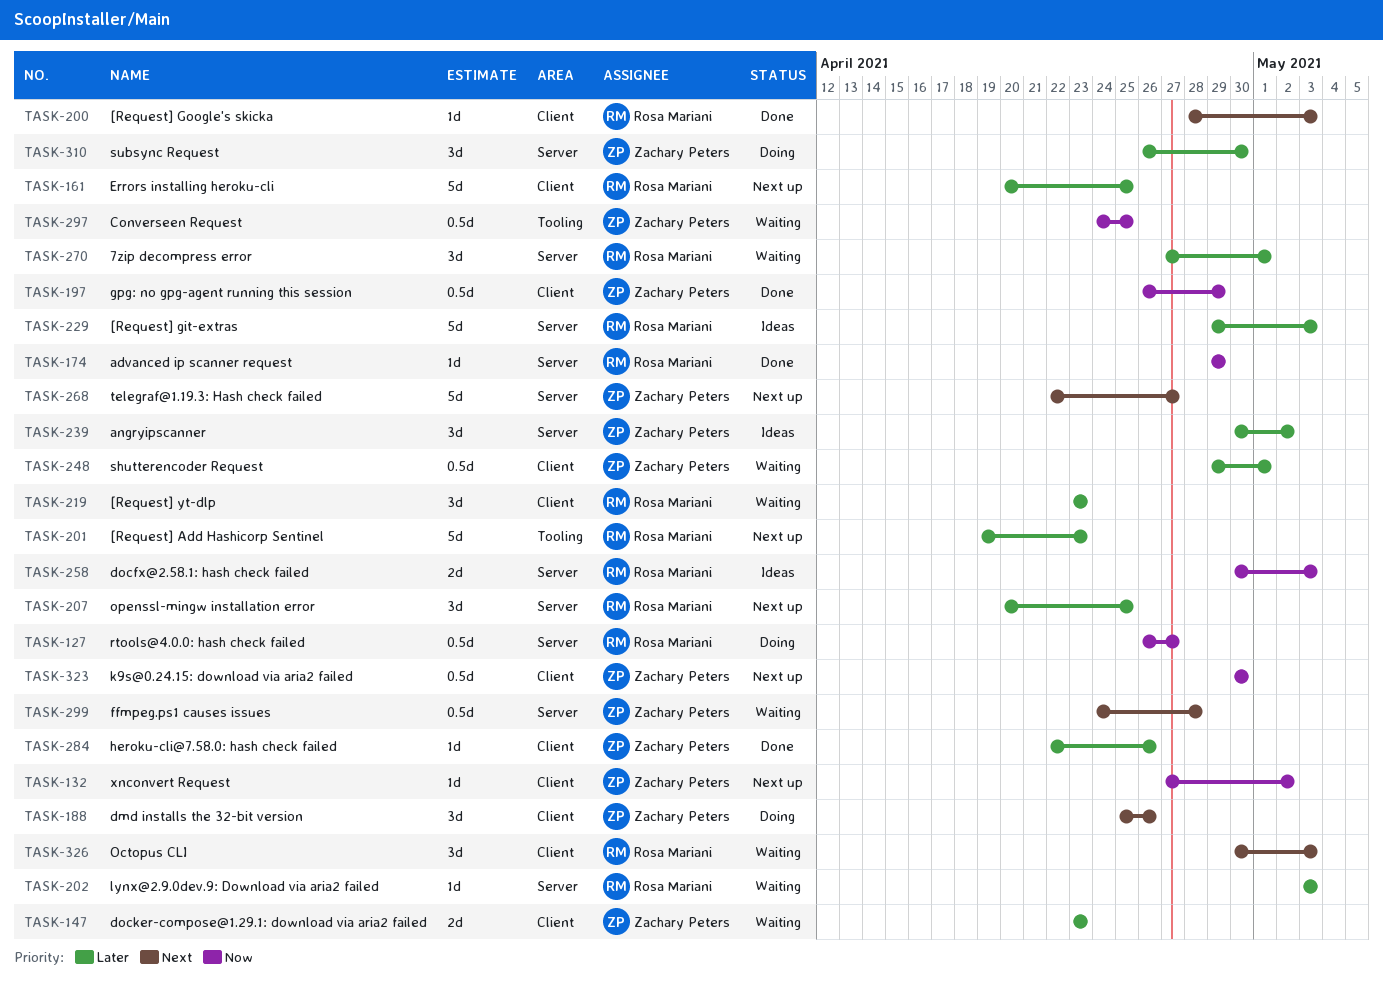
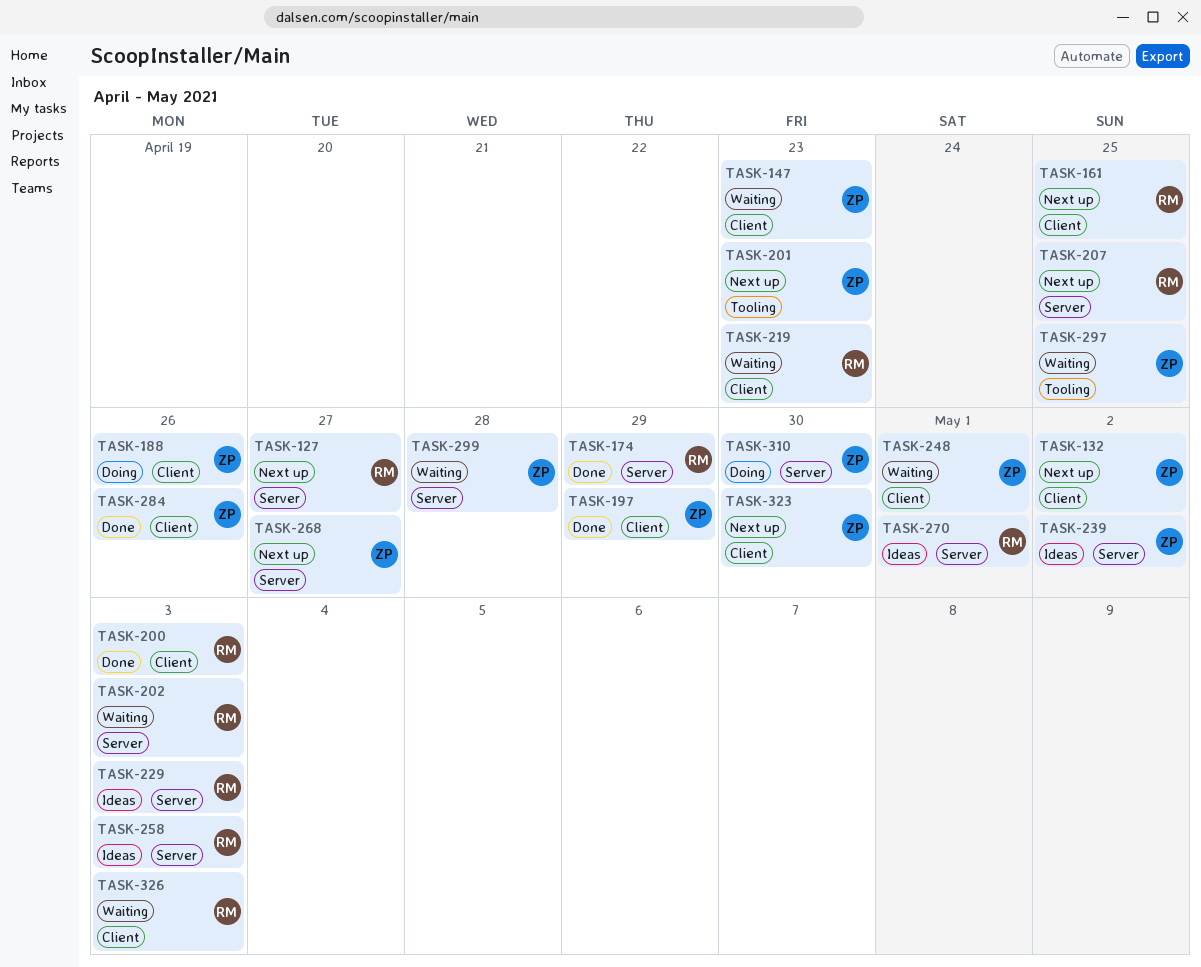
TASK-127, status: Doing -> Next up
TASK-201, owner: Rosa Mariani -> Zachary Peters
TASK-270, status: Waiting -> Ideas

